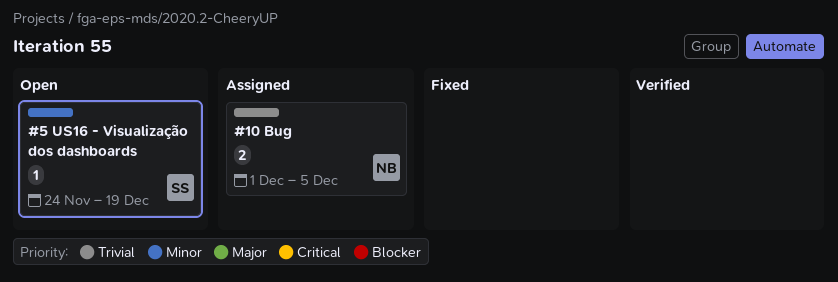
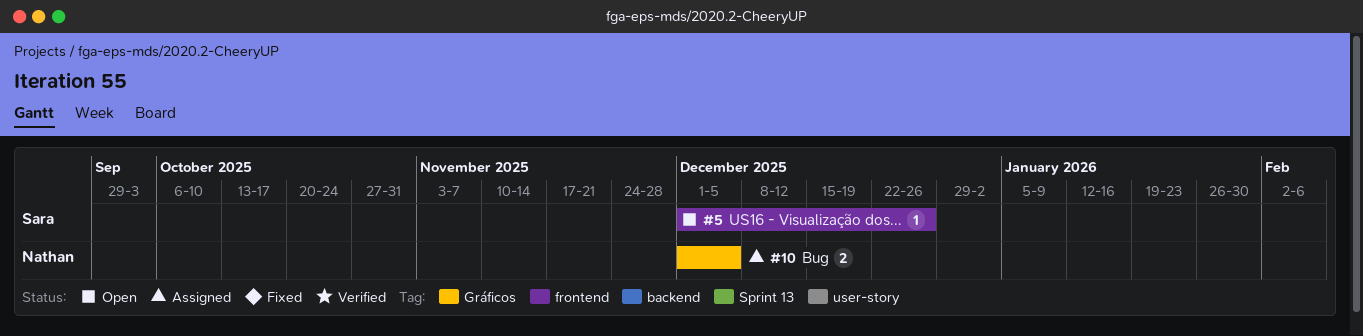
#5, start: Nov 24 -> Dec 1
#5, due: Dec 19 -> Dec 26

